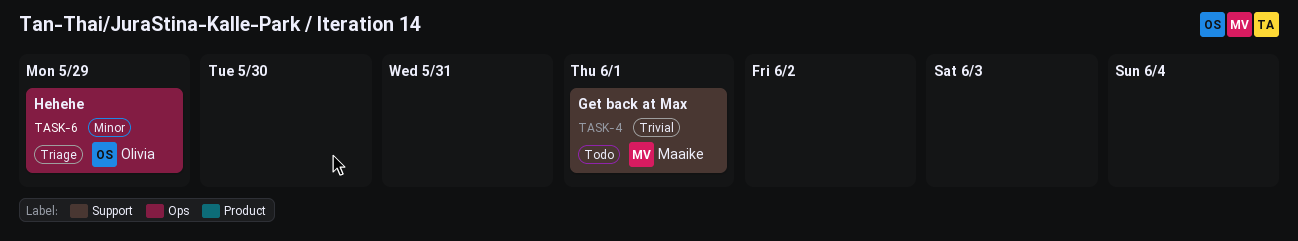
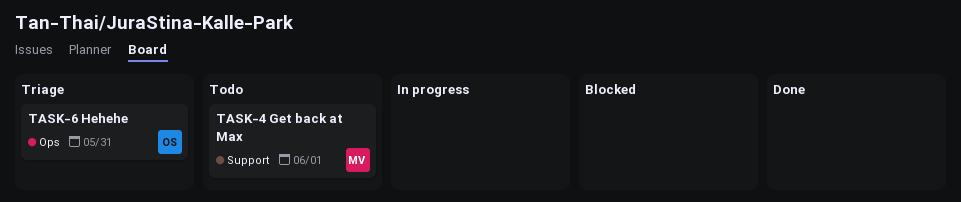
TASK-6, due: May 29 -> May 31

